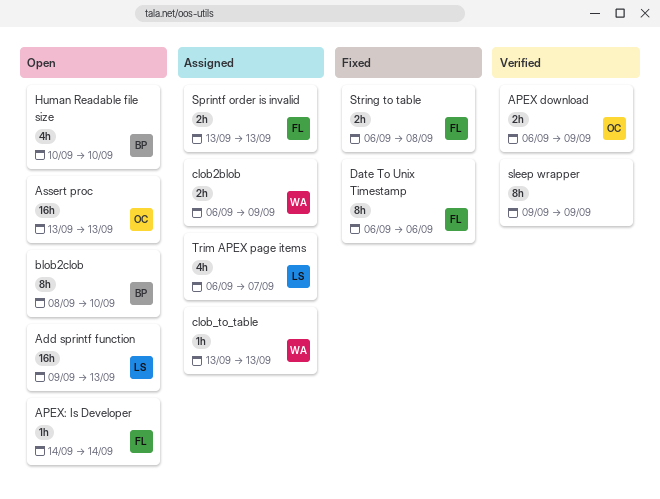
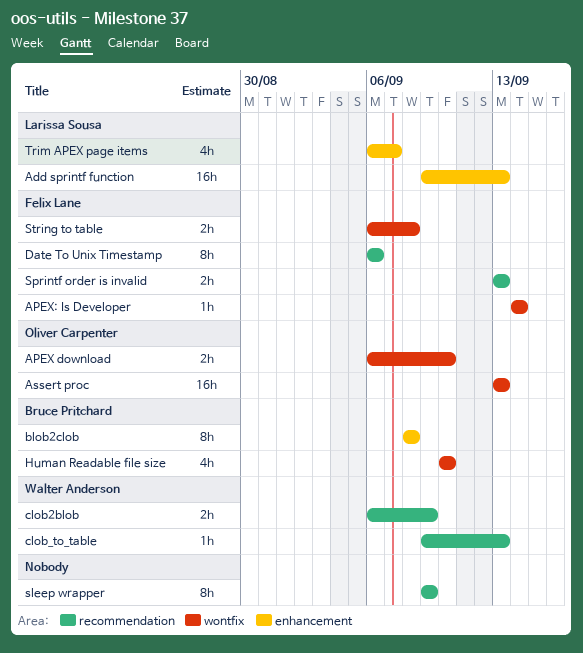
APEX download, due: Sep 9 -> Sep 10
blob2clob, due: Sep 10 -> Sep 8
clob_to_table, start: Sep 13 -> Sep 9

